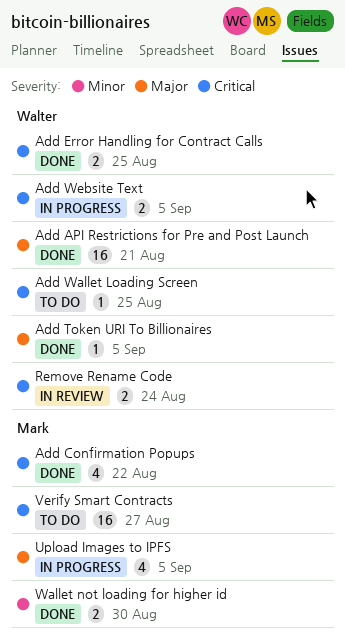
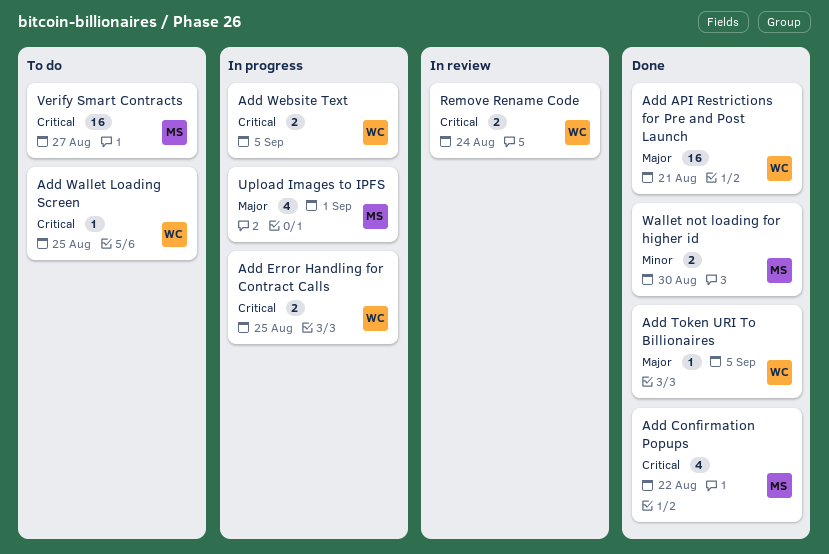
Add Error Handling for Contract Calls, status: Done -> In progress
Upload Images to IPFS, due: Sep 5 -> Sep 1

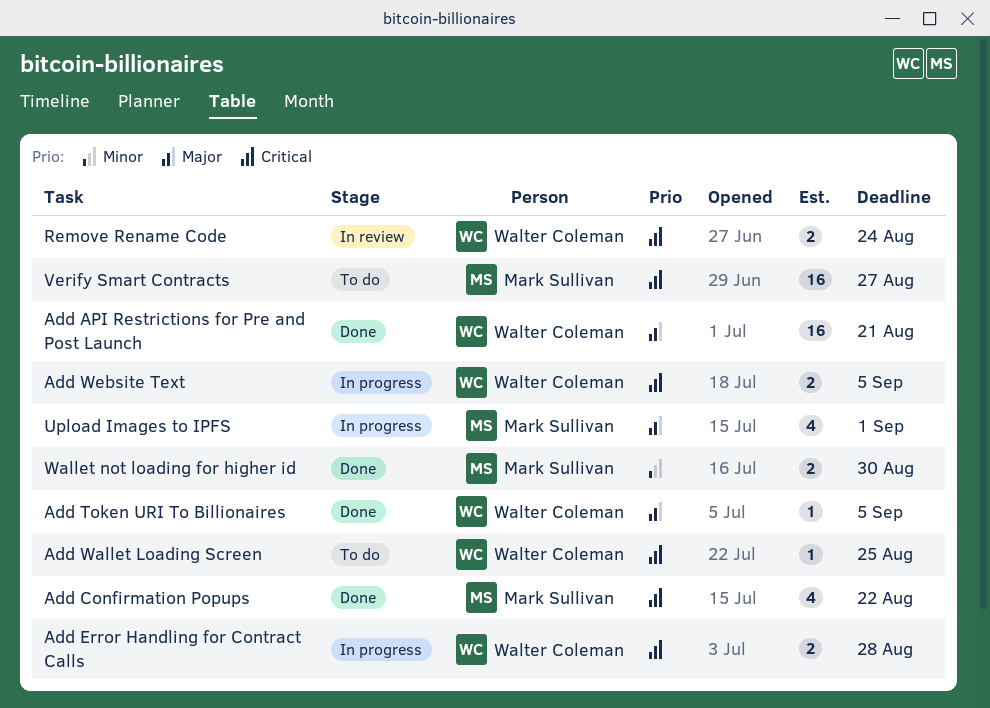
Add Error Handling for Contract Calls, due: Aug 25 -> Aug 28

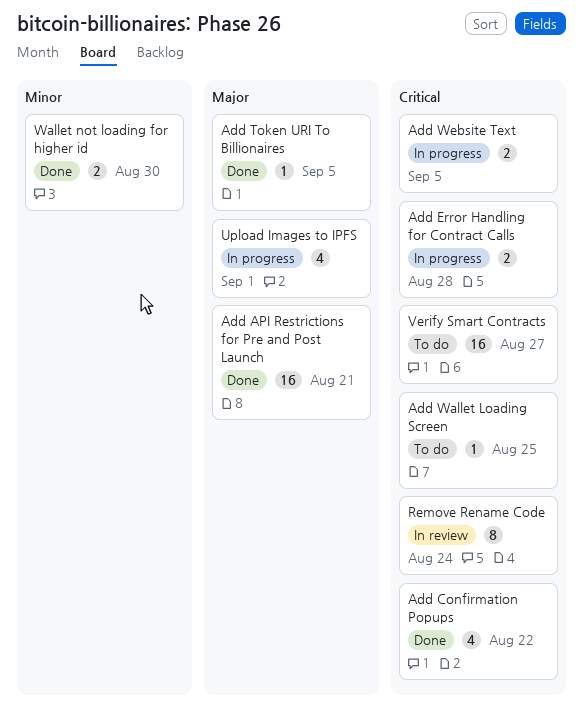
Remove Rename Code, estimate: 2 -> 8

